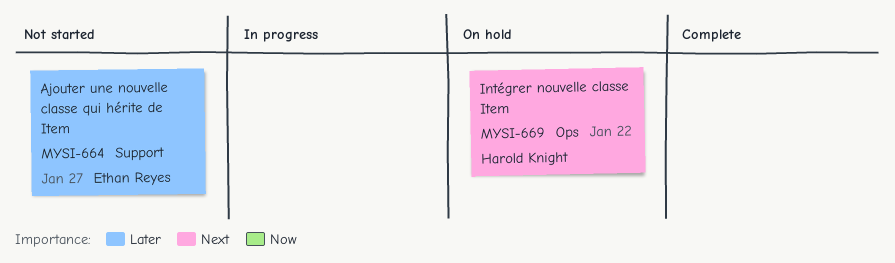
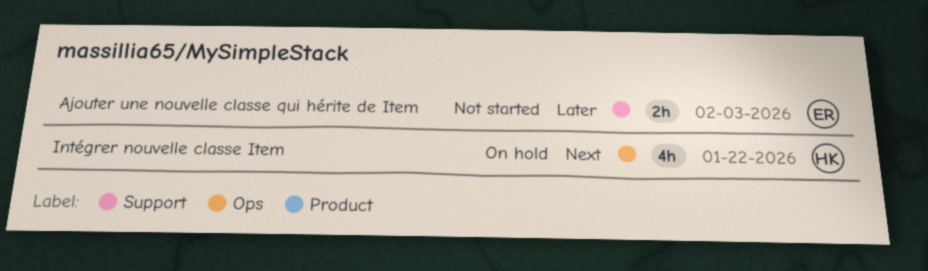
Ajouter une nouvelle classe qui hérite de Item, due: Jan 27 -> Feb 3

